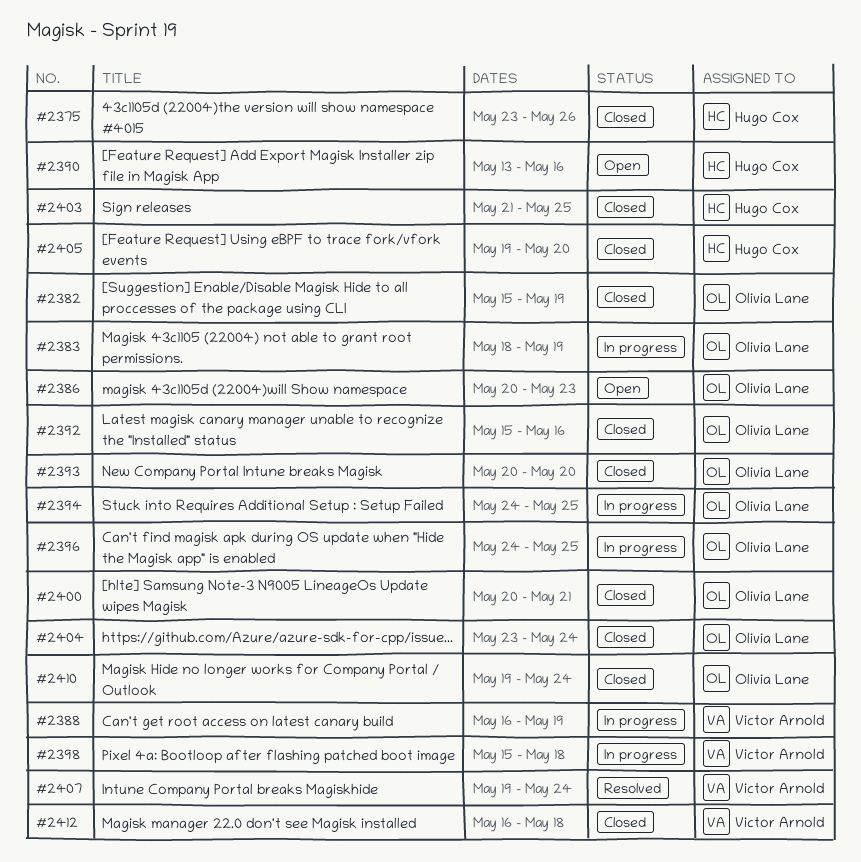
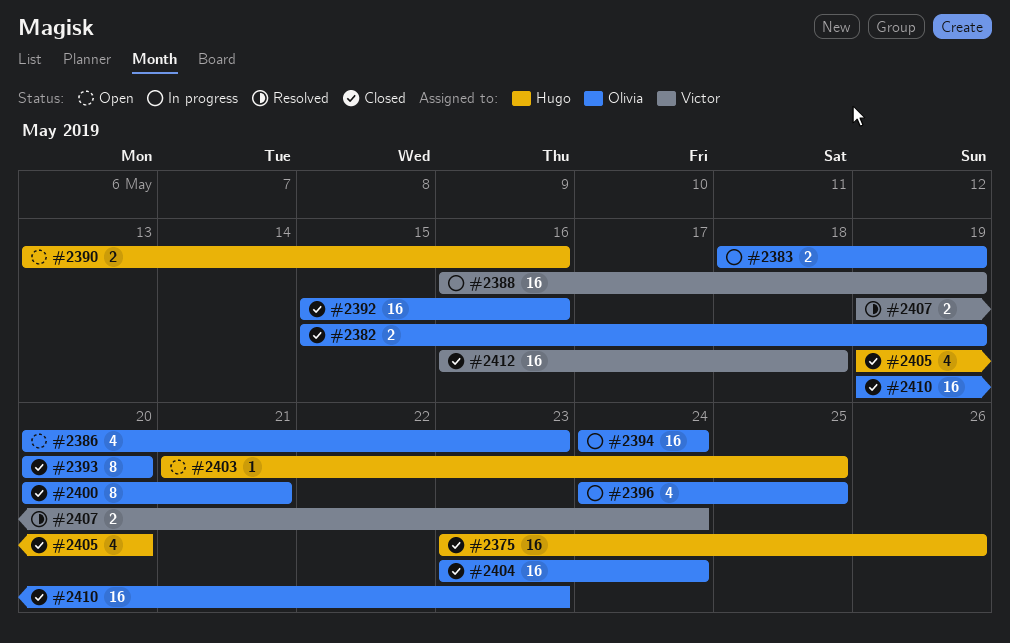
#2394, due: May 25 -> May 24
#2398: present -> none
#2403, status: Closed -> Open
#2410, due: May 24 -> May 23

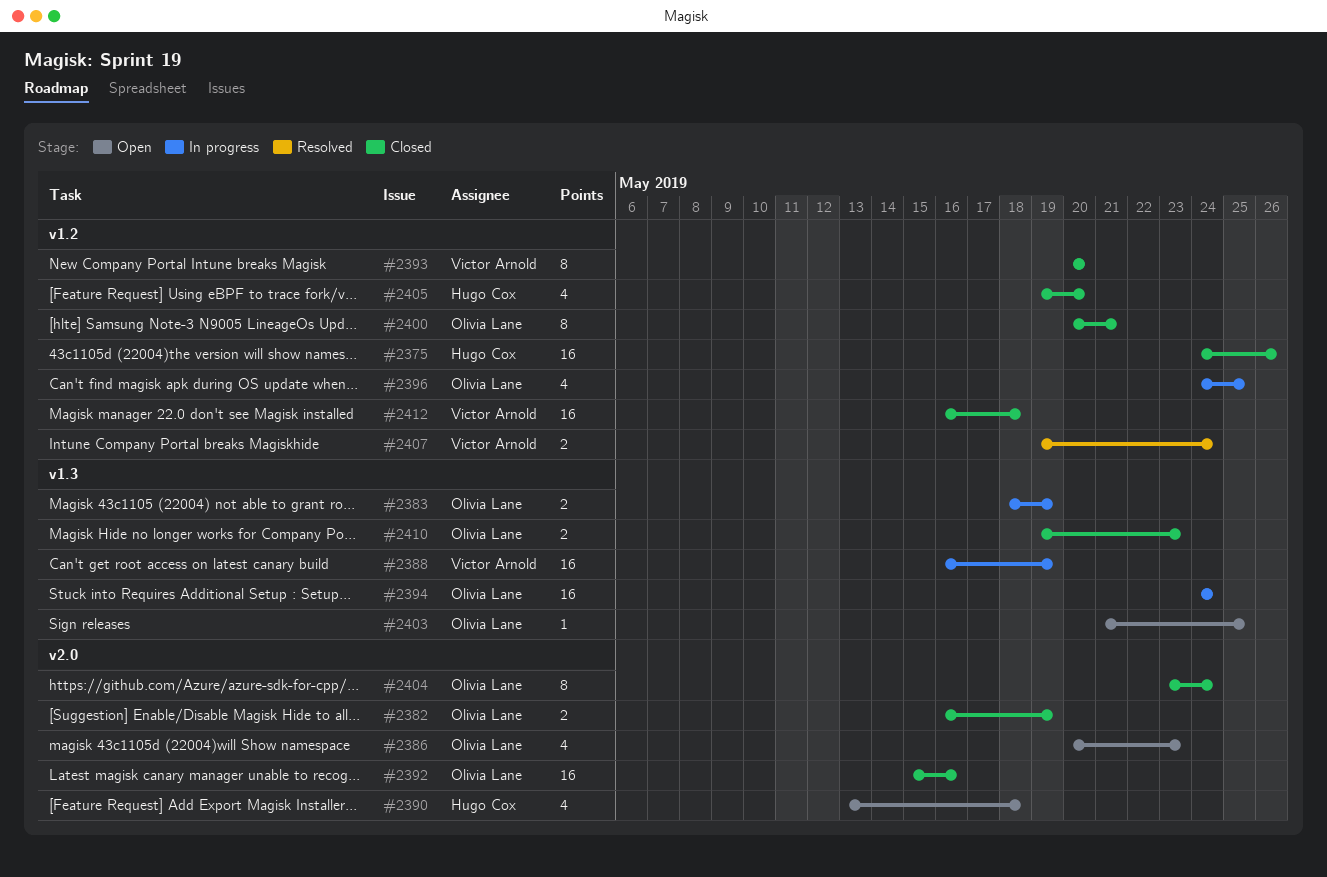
#2375, start: May 23 -> May 24
#2382, start: May 15 -> May 16
#2390, estimate: 2 -> 4
#2390, due: May 16 -> May 18
#2393, owner: Olivia Lane -> Victor Arnold
#2403, owner: Hugo Cox -> Olivia Lane
#2404, estimate: 16 -> 8
#2410, estimate: 16 -> 2

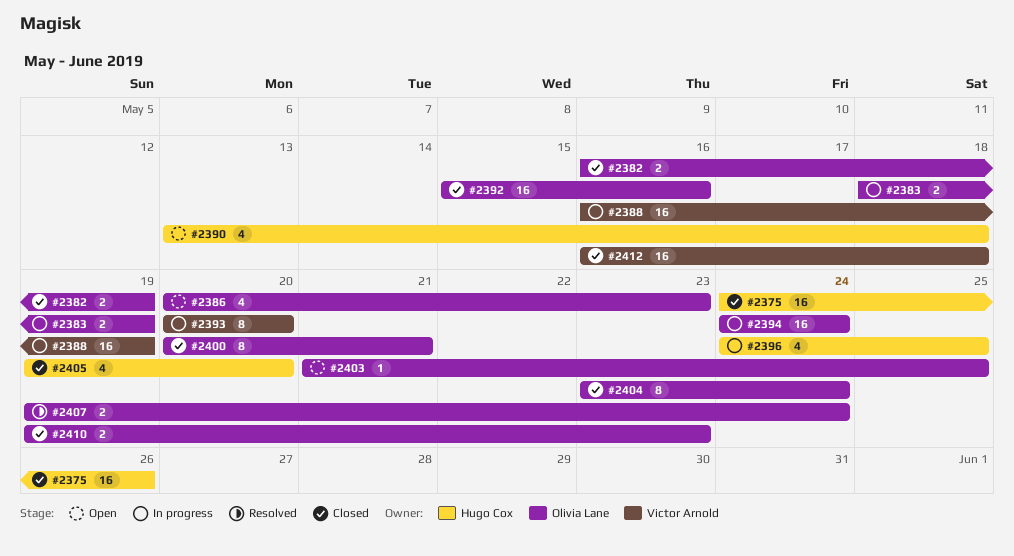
#2393, status: Closed -> In progress
#2396, owner: Olivia Lane -> Hugo Cox
#2407, owner: Victor Arnold -> Olivia Lane

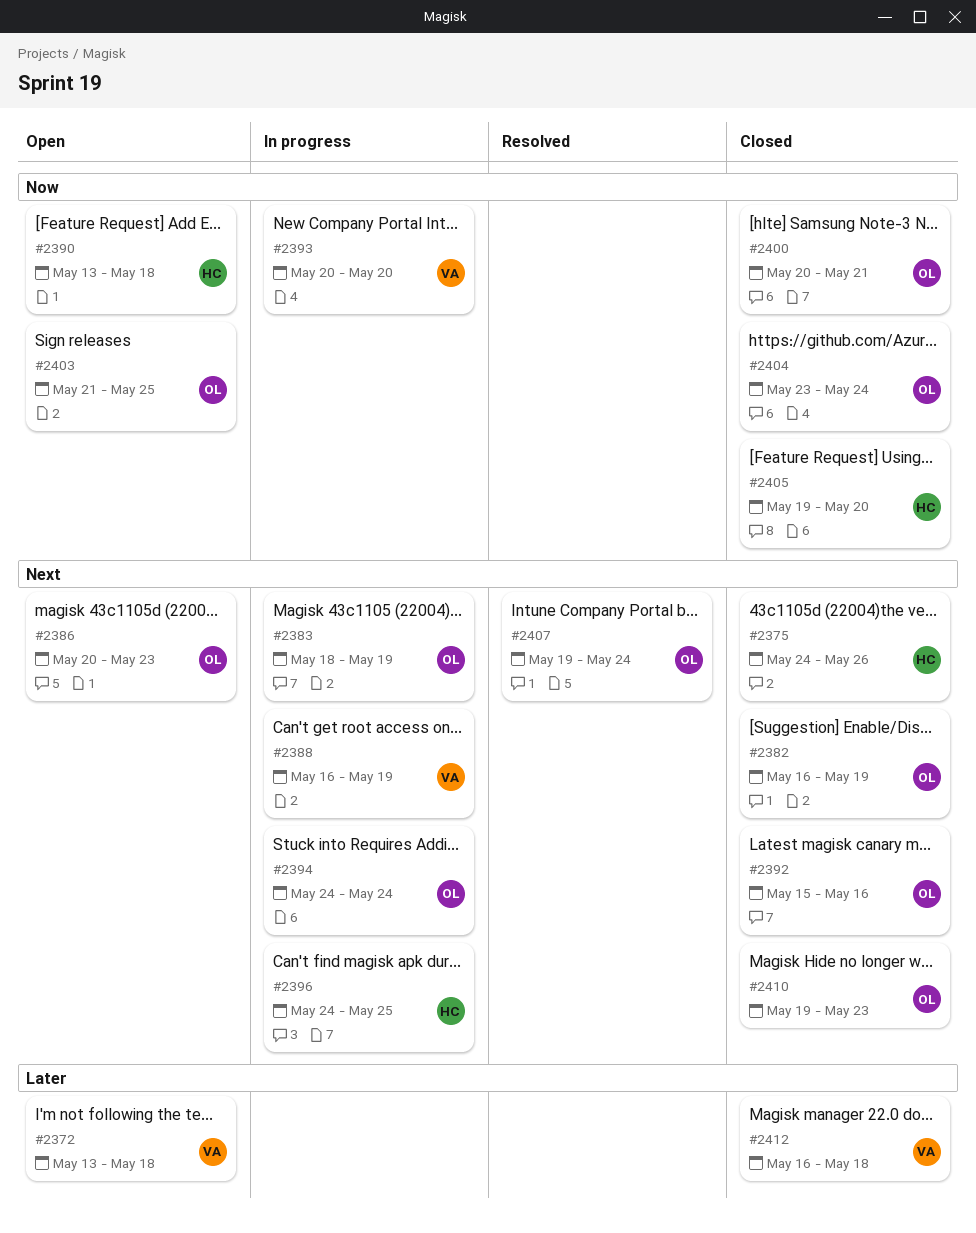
#2372: none -> present

